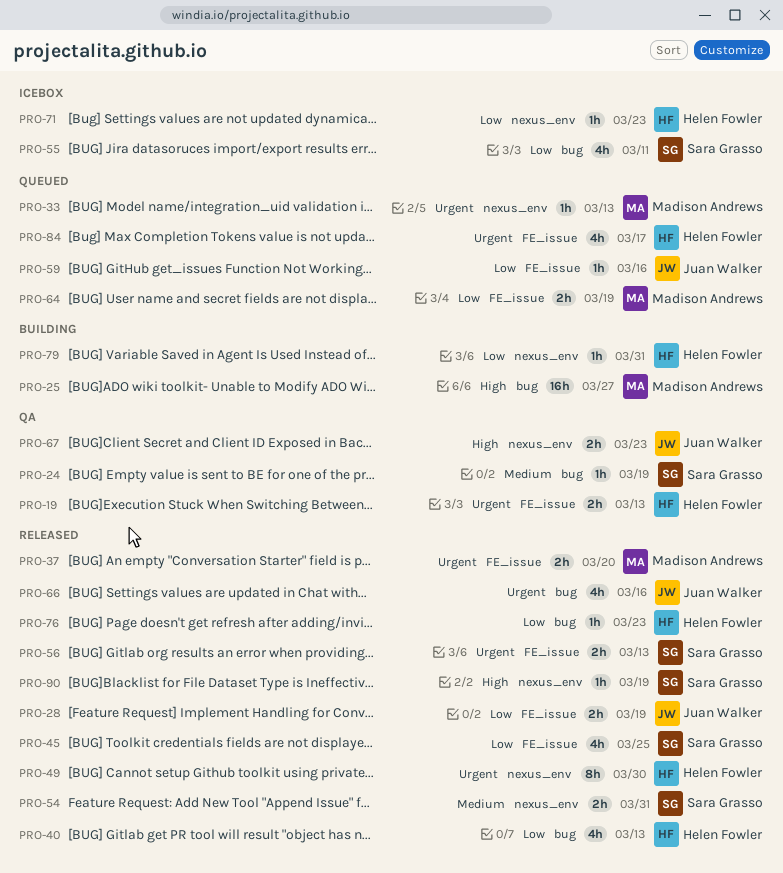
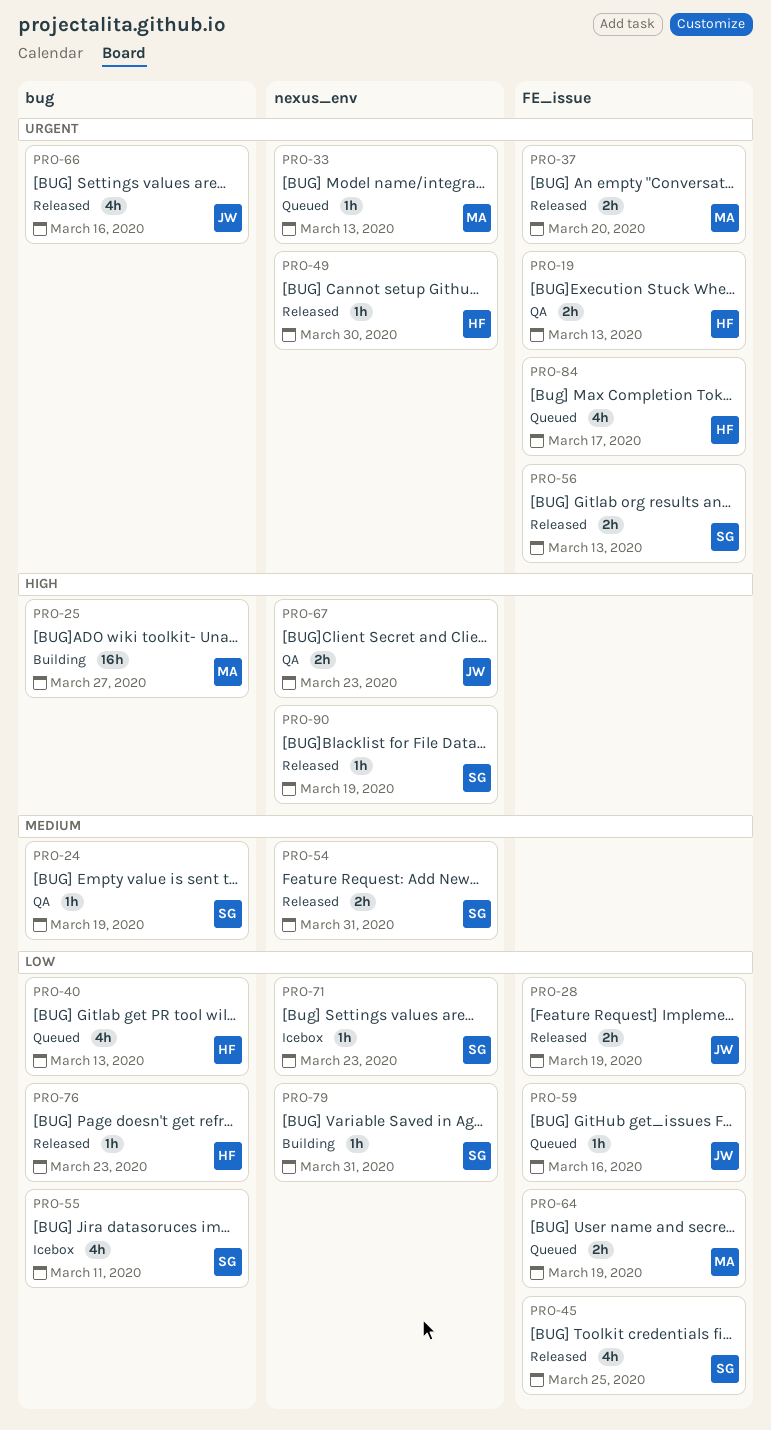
PRO-40, status: Released -> Queued
PRO-49, estimate: 8h -> 1h
PRO-71, owner: Helen Fowler -> Sara Grasso
PRO-79, owner: Helen Fowler -> Sara Grasso

